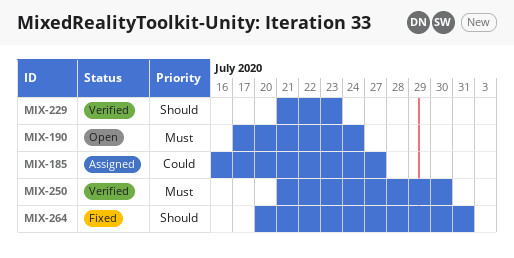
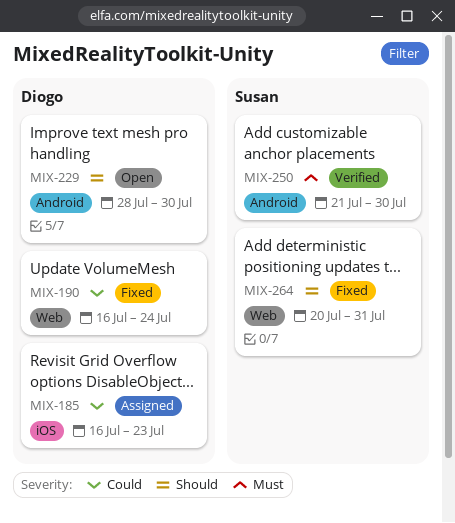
MIX-185, due: Jul 27 -> Jul 23
MIX-190, status: Open -> Fixed
MIX-190, priority: Must -> Could
MIX-190, start: Jul 17 -> Jul 16
MIX-229, status: Verified -> Open
MIX-229, start: Jul 21 -> Jul 28
MIX-229, due: Jul 23 -> Jul 30

